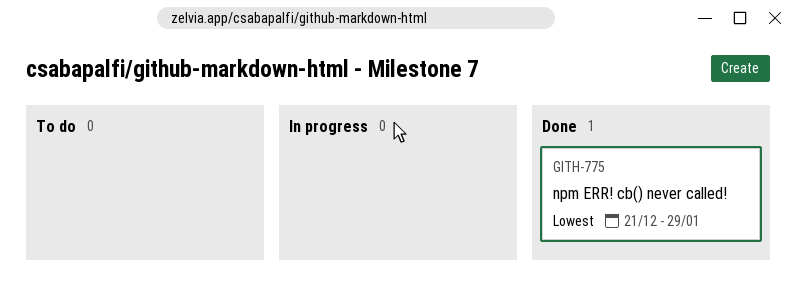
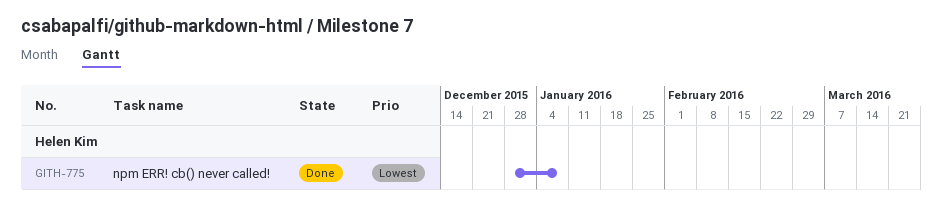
GITH-775, start: Dec 21 -> Dec 28
GITH-775, due: Jan 29 -> Jan 8

